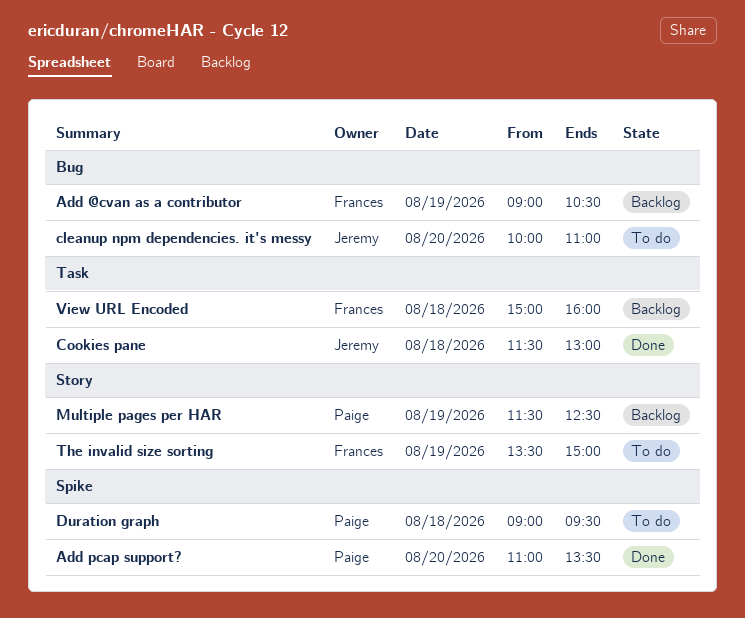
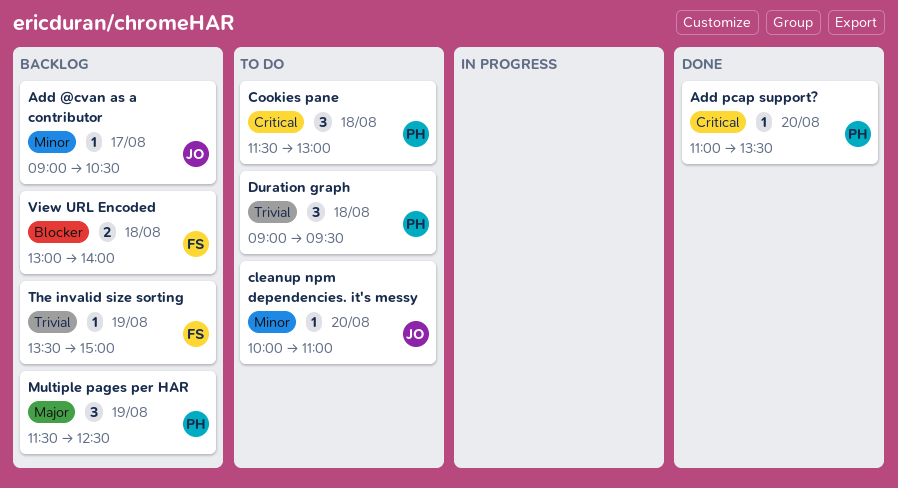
Add @cvan as a contributor, owner: Frances -> Jeremy
Add @cvan as a contributor, day: Aug 19 -> Aug 17
Cookies pane, status: Done -> To do
Cookies pane, owner: Jeremy -> Paige
The invalid size sorting, status: To do -> Backlog
View URL Encoded, begins: 15:00 -> 13:00
View URL Encoded, ends: 16:00 -> 14:00

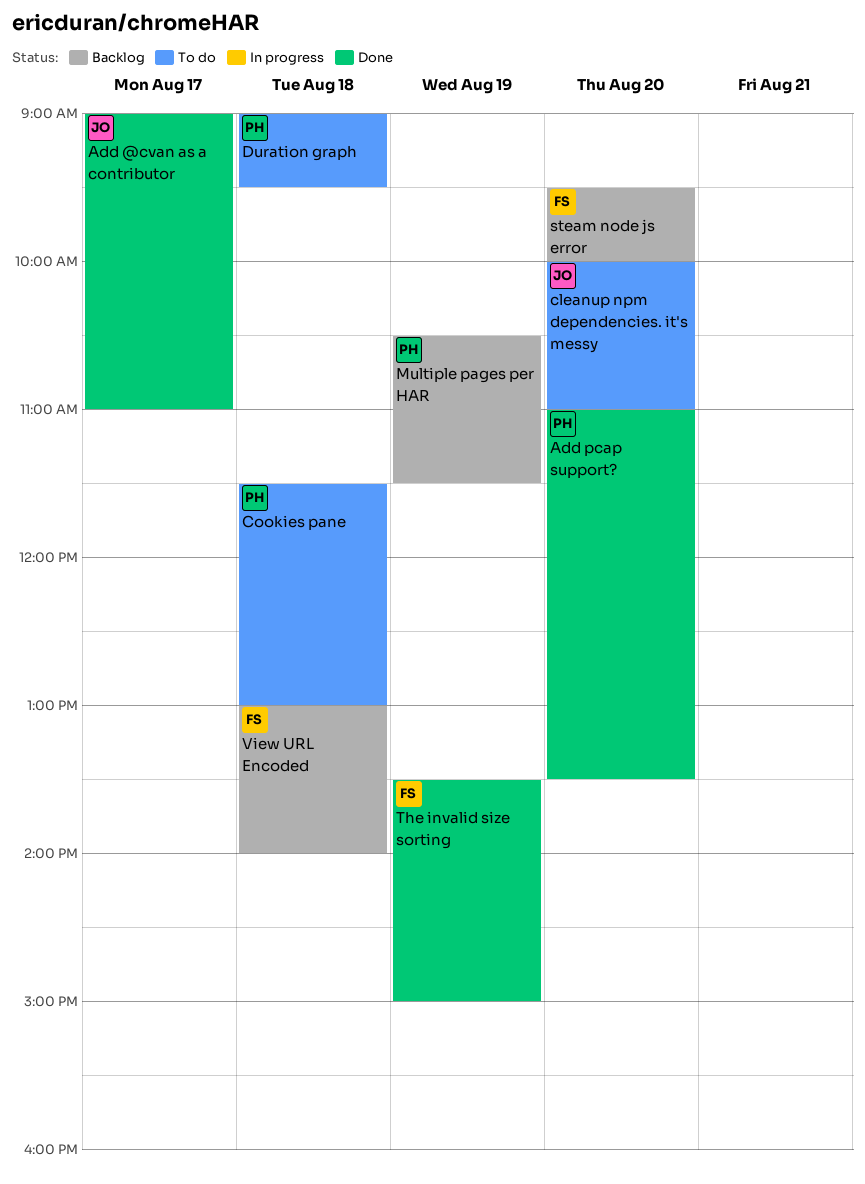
Add @cvan as a contributor, status: Backlog -> Done
Add @cvan as a contributor, ends: 10:30 -> 11:00
Multiple pages per HAR, begins: 11:30 -> 10:30
Multiple pages per HAR, ends: 12:30 -> 11:30
steam node js error: none -> present
The invalid size sorting, status: Backlog -> Done

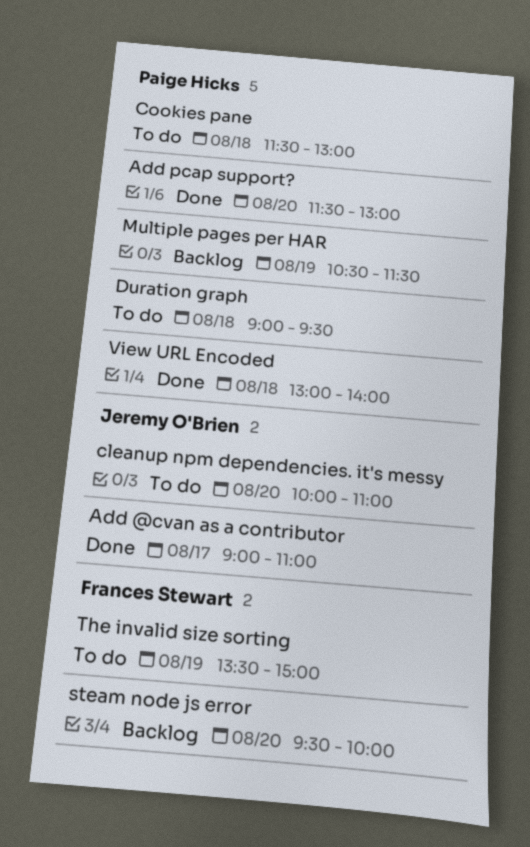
Add pcap support?, begins: 11:00 -> 11:30
Add pcap support?, ends: 13:30 -> 13:00
The invalid size sorting, status: Done -> To do
View URL Encoded, status: Backlog -> Done
View URL Encoded, owner: Frances Stewart -> Paige Hicks

